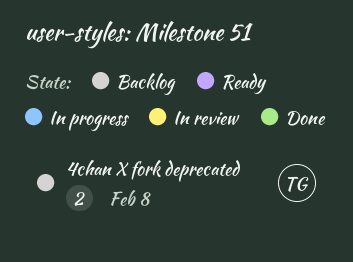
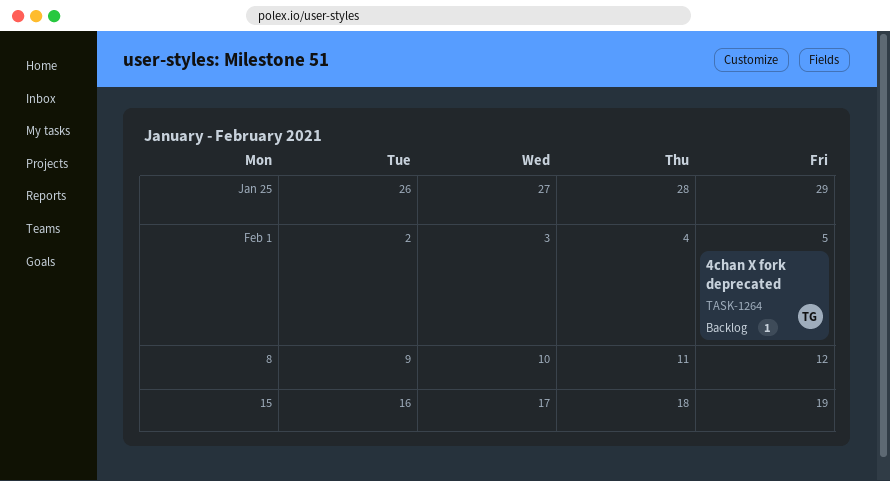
4chan X fork deprecated, estimate: 2 -> 1
4chan X fork deprecated, due: Feb 8 -> Feb 5

